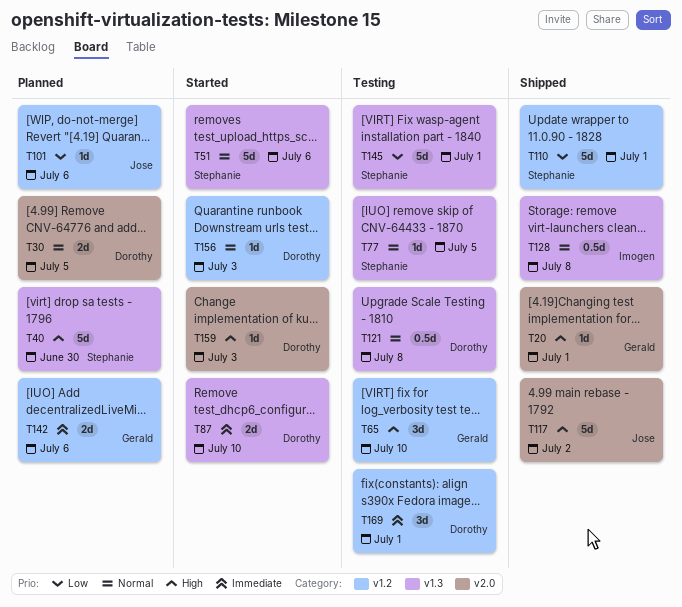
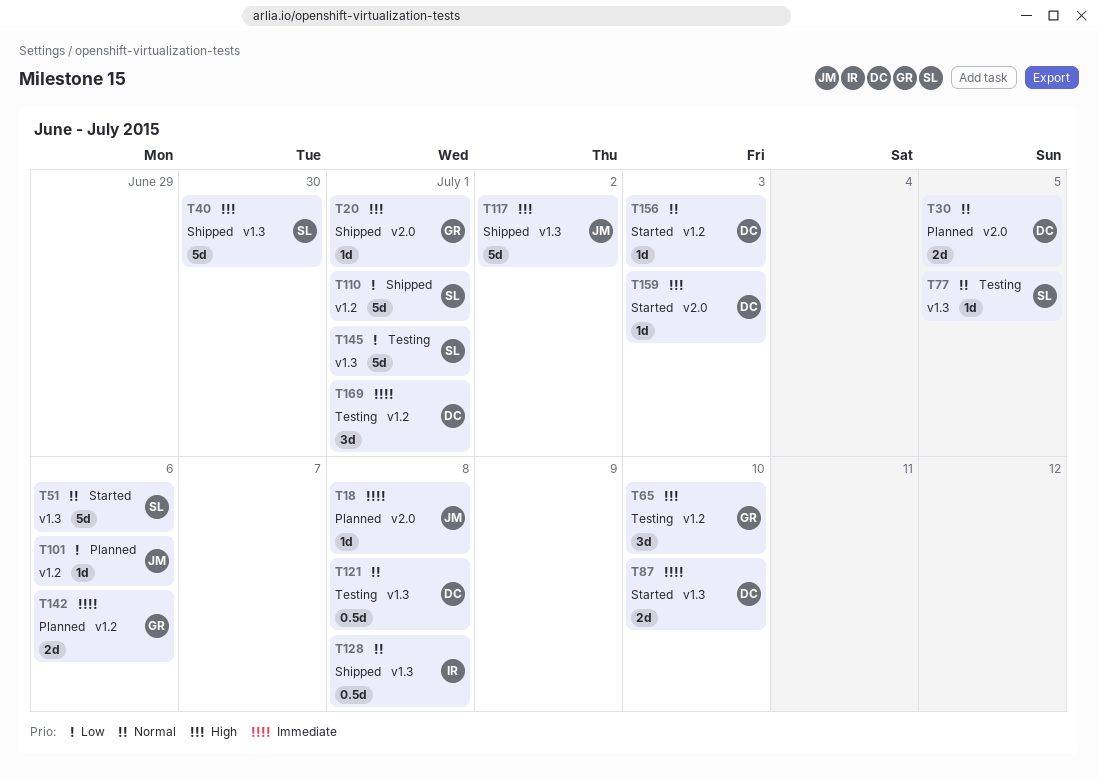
T18: none -> present
T40, status: Planned -> Shipped
T117, label: v2.0 -> v1.3

